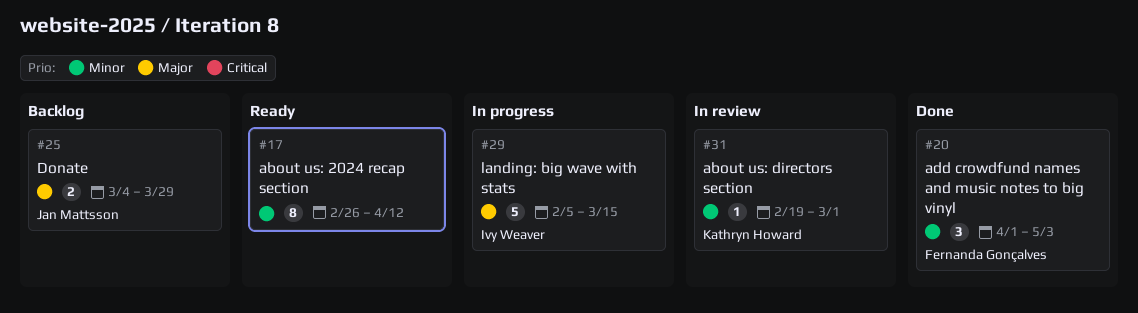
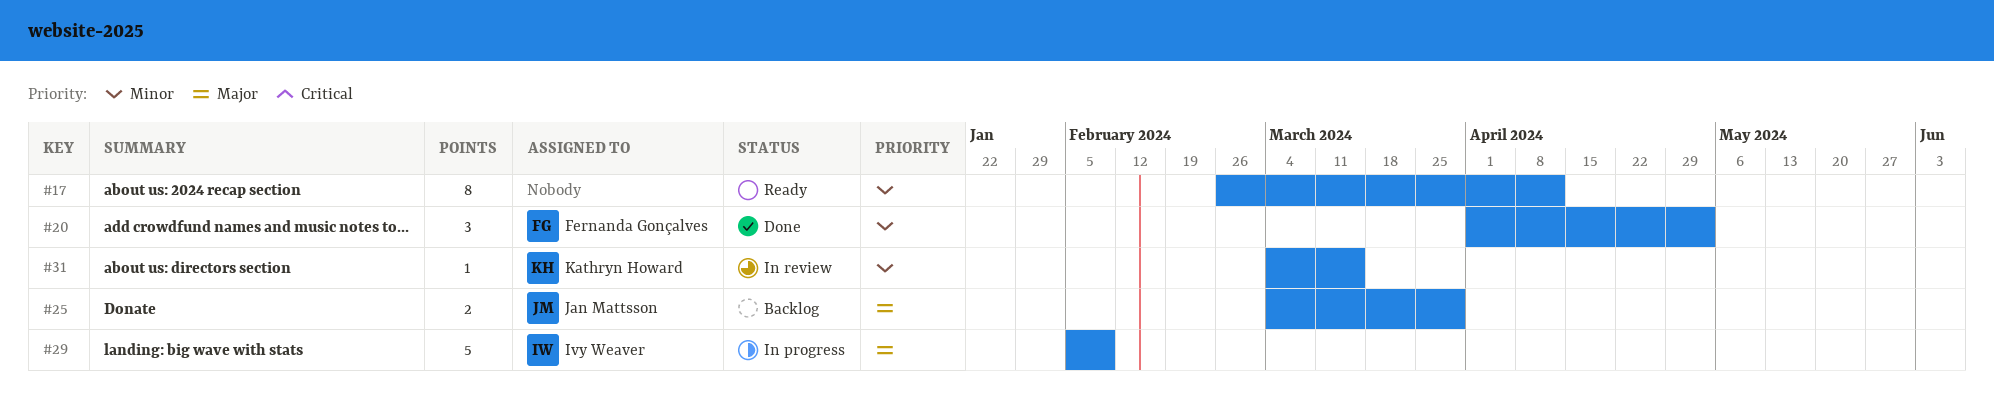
#29, due: Mar 15 -> Feb 9
#31, start: Feb 19 -> Mar 4
#31, due: Mar 1 -> Mar 15

